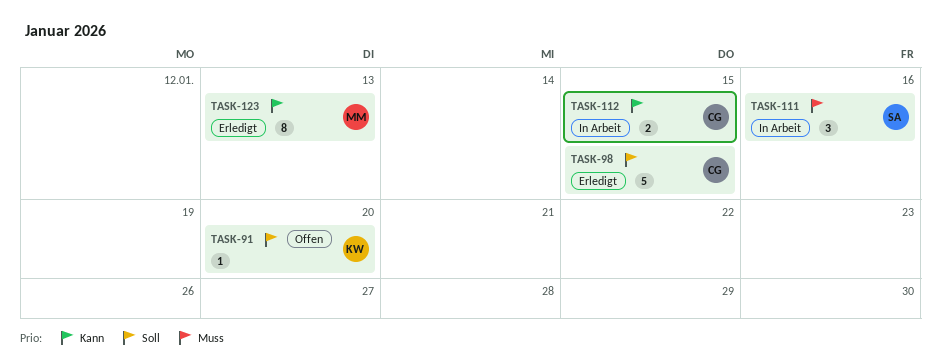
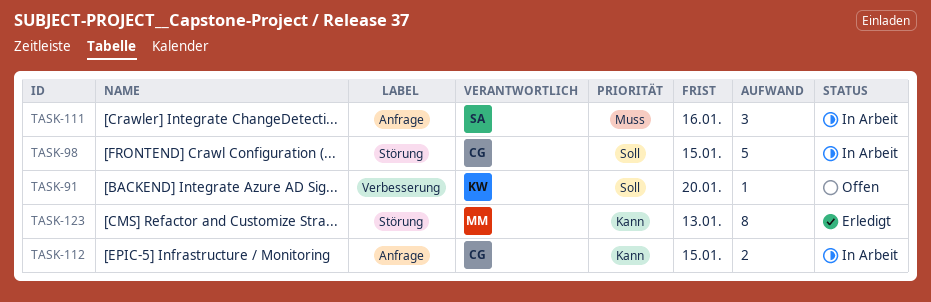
TASK-98, status: Erledigt -> In Arbeit

